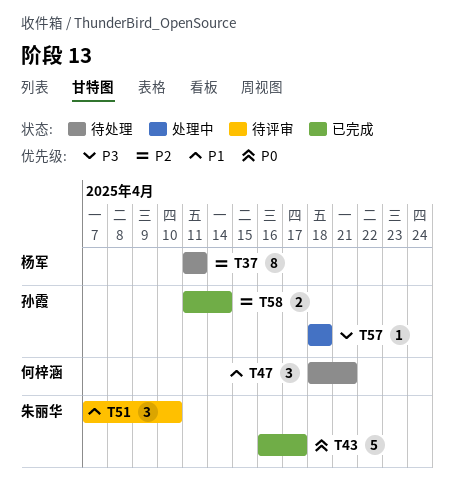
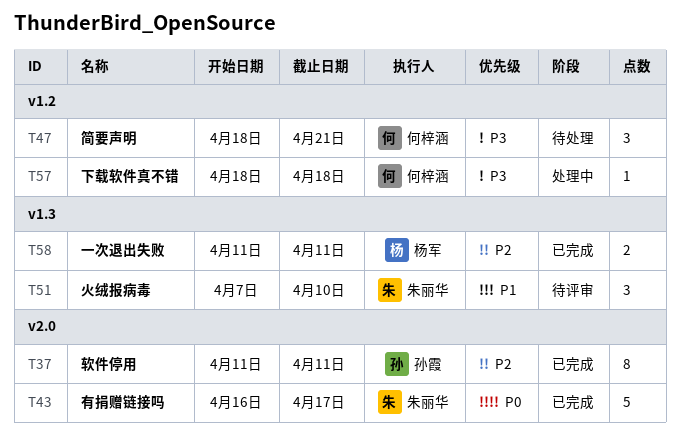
T37, status: 待处理 -> 已完成
T37, owner: 杨军 -> 孙霞
T47, priority: P1 -> P3
T57, owner: 孙霞 -> 何梓涵
T58, owner: 孙霞 -> 杨军
T58, due: Apr 14 -> Apr 11

